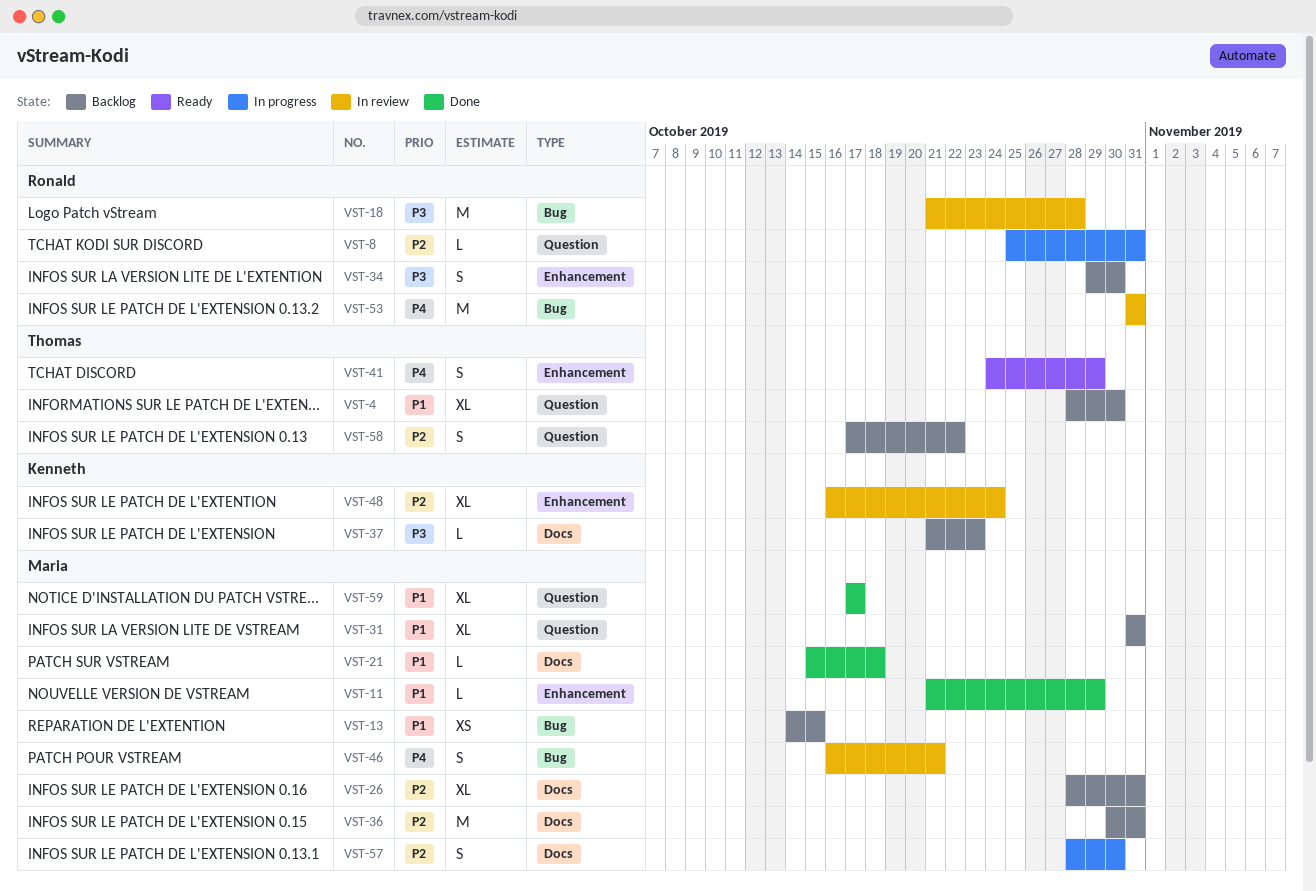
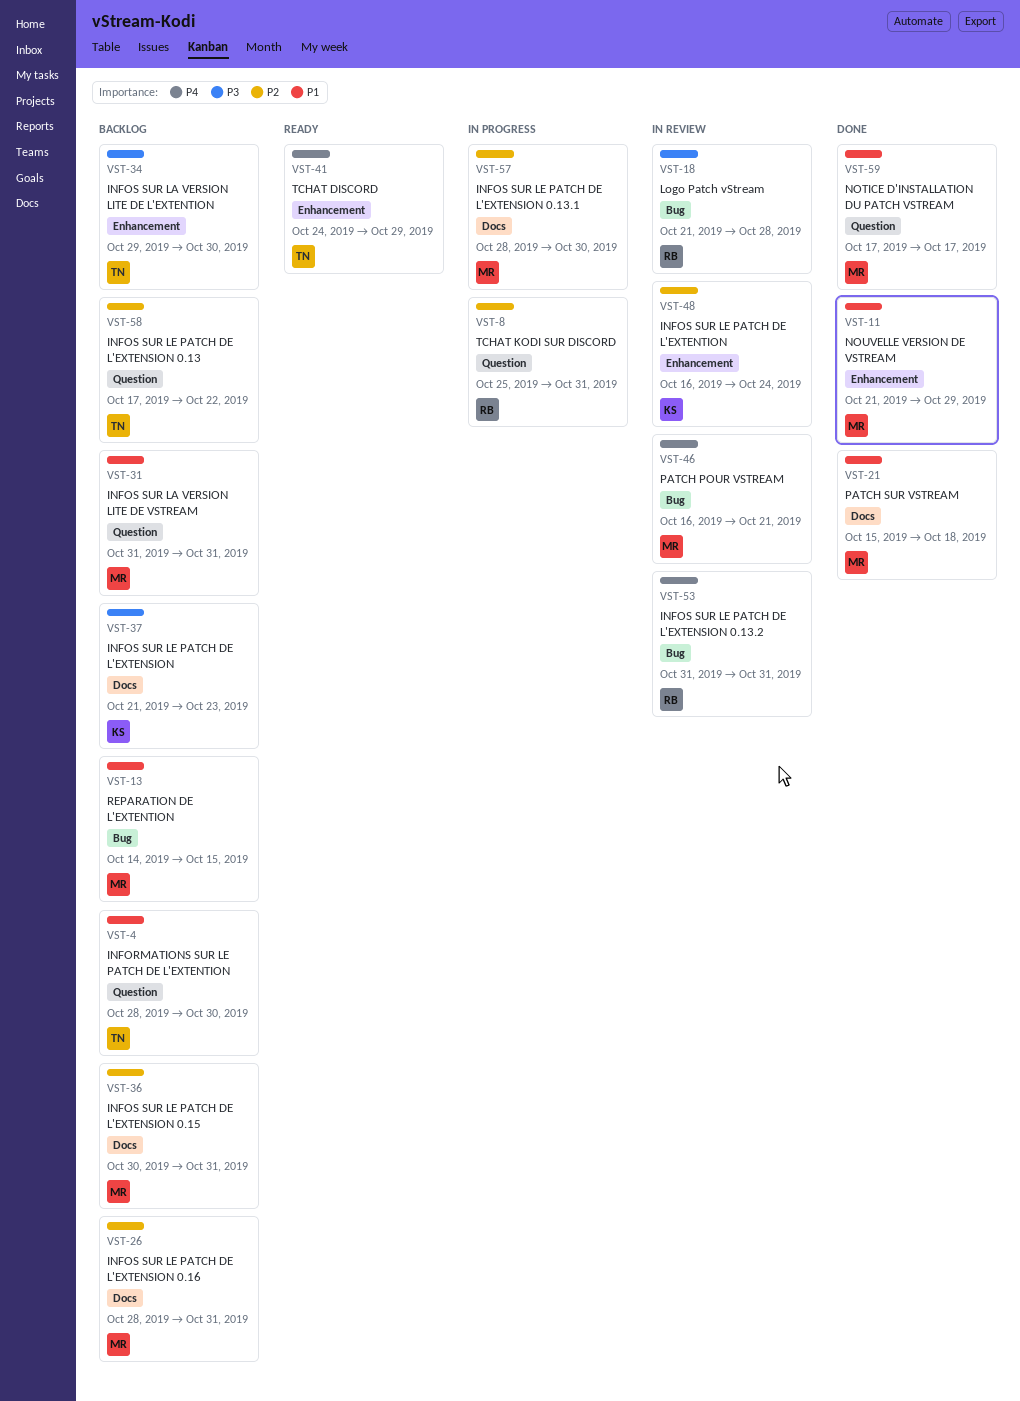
VST-34, owner: Ronald -> Thomas

